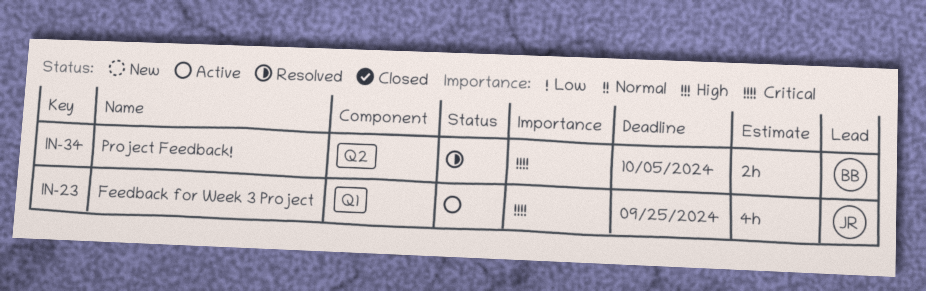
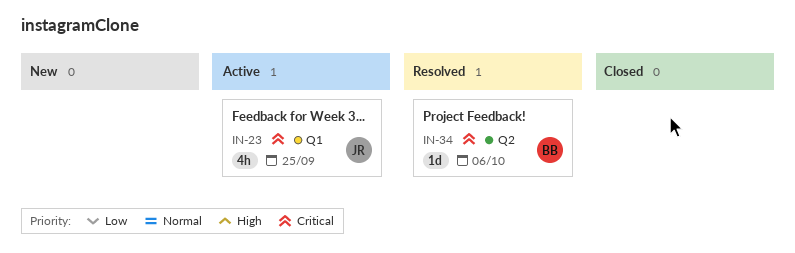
IN-34, estimate: 2h -> 1d
IN-34, due: Oct 5 -> Oct 6

